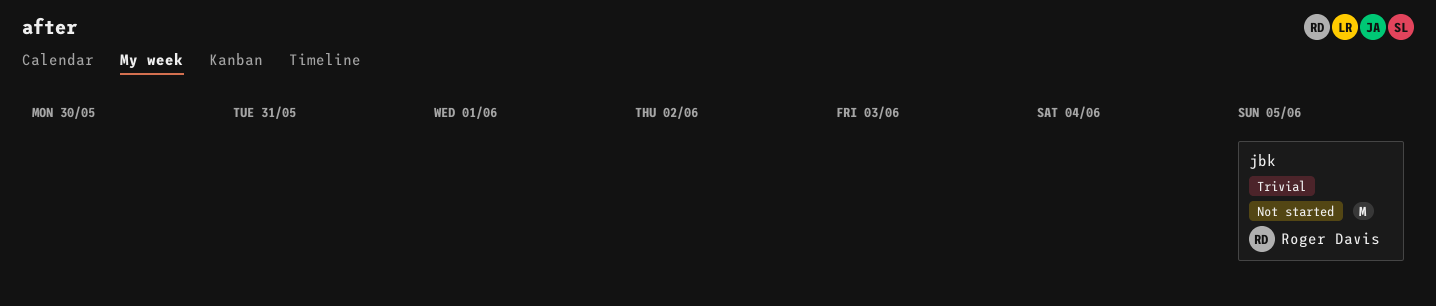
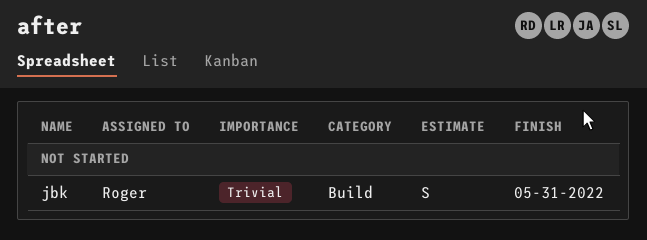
jbk, estimate: M -> S
jbk, due: Jun 5 -> May 31

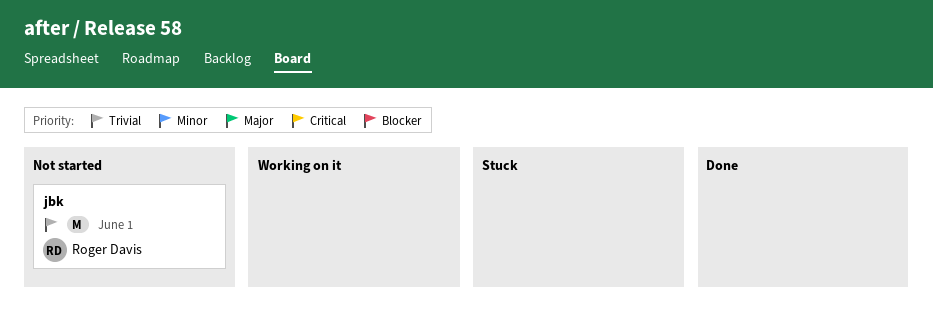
jbk, estimate: S -> M
jbk, due: May 31 -> Jun 1

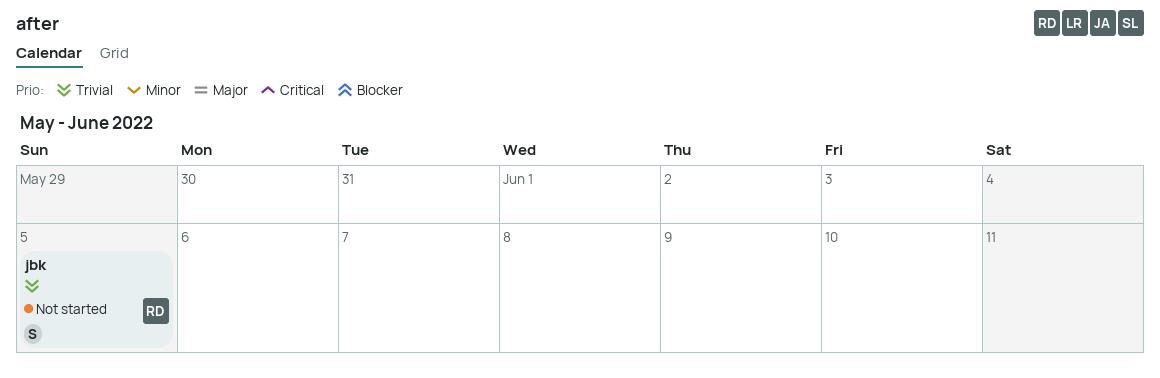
jbk, estimate: M -> S
jbk, due: Jun 1 -> Jun 5

